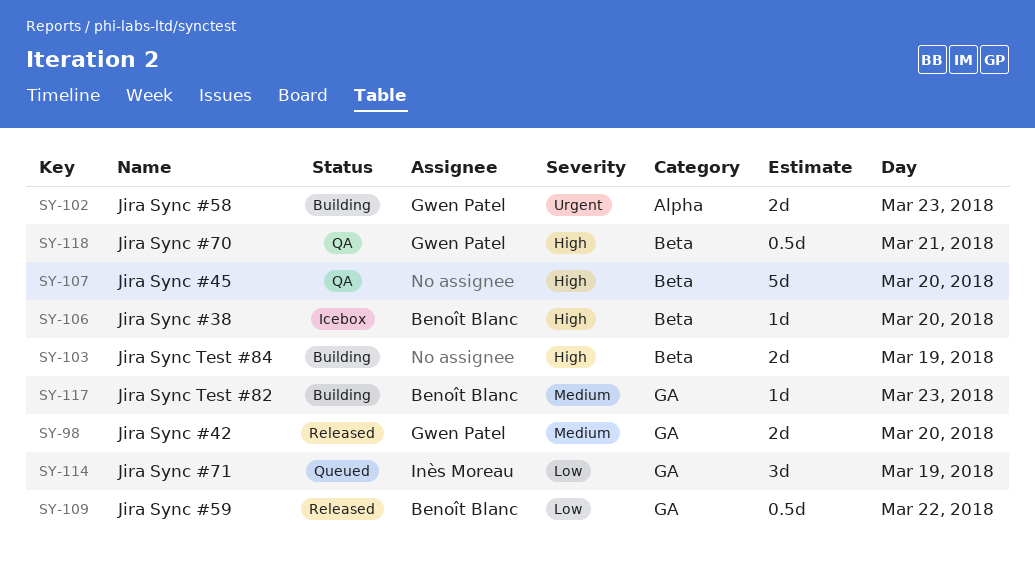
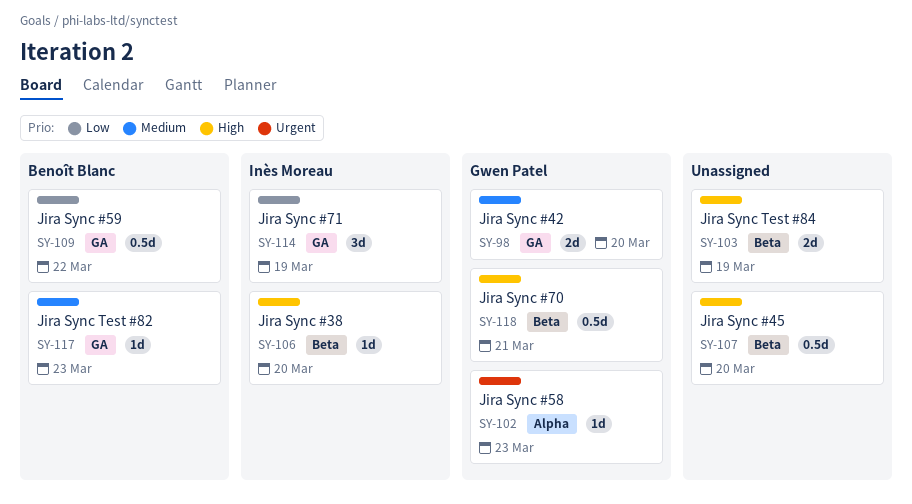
SY-102, estimate: 2d -> 1d
SY-106, owner: Benoît Blanc -> Inès Moreau
SY-107, estimate: 5d -> 0.5d

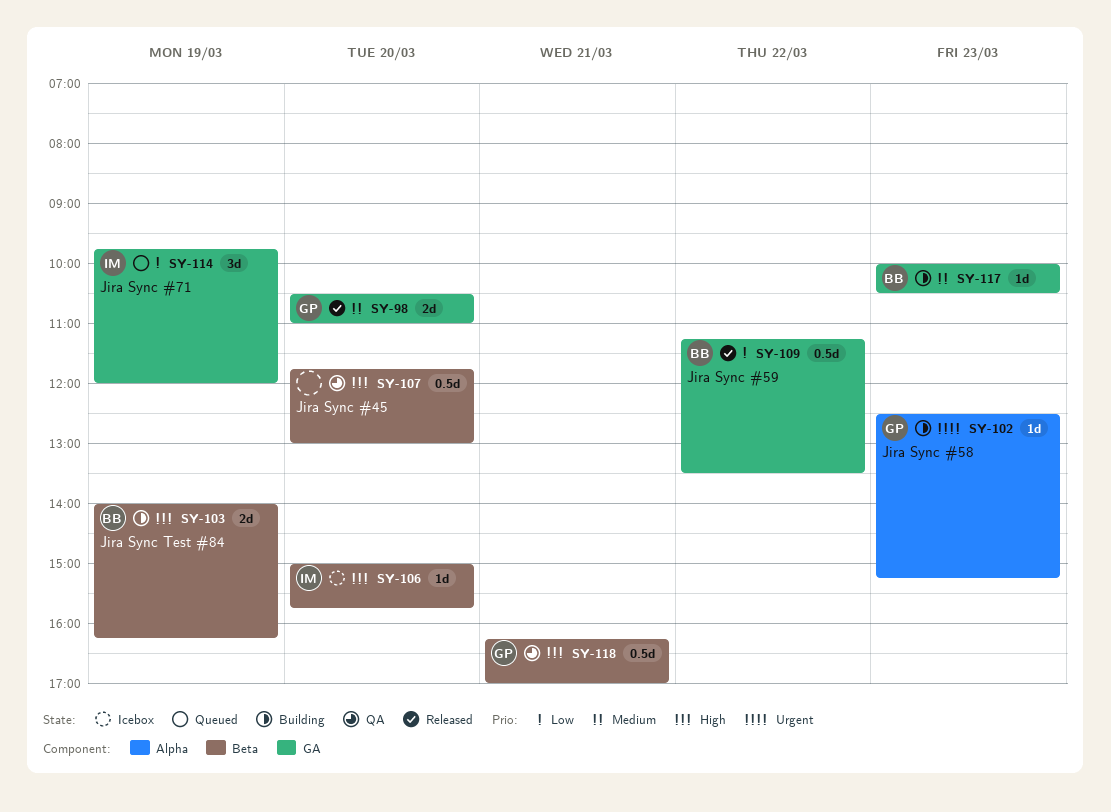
SY-103, owner: none -> Benoît Blanc

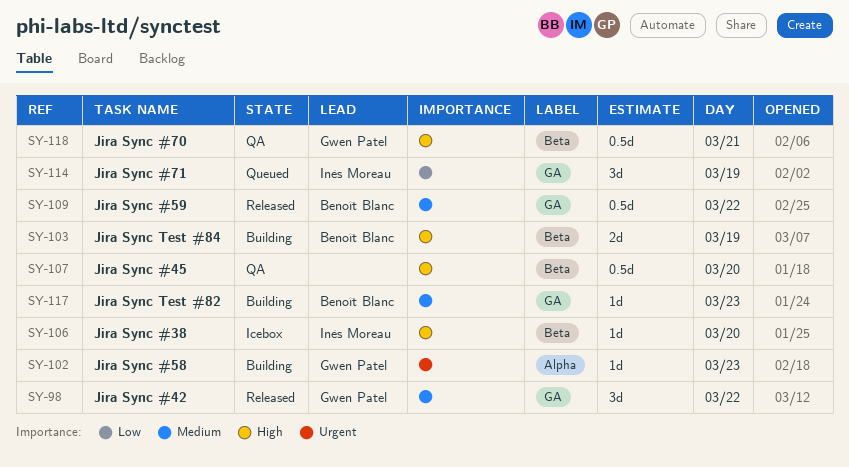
SY-98, estimate: 2d -> 3d
SY-98, day: Mar 20 -> Mar 22
SY-109, priority: Low -> Medium

